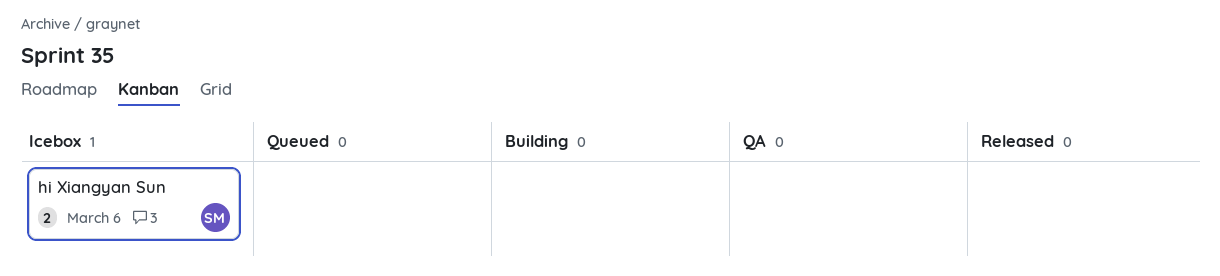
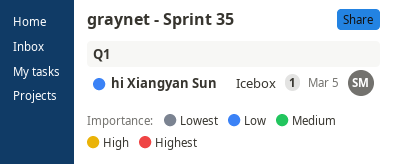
hi Xiangyan Sun, estimate: 2 -> 1
hi Xiangyan Sun, due: Mar 6 -> Mar 5

